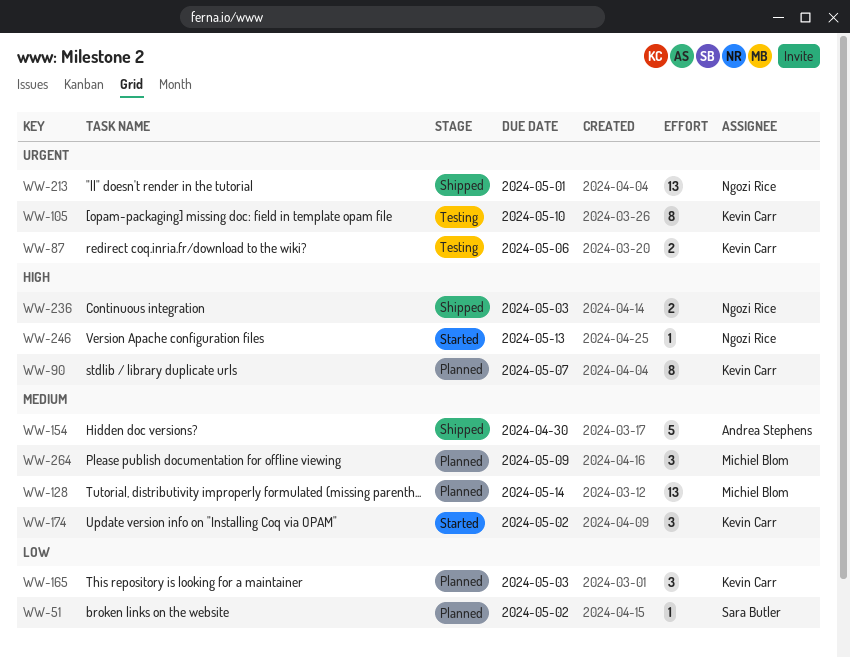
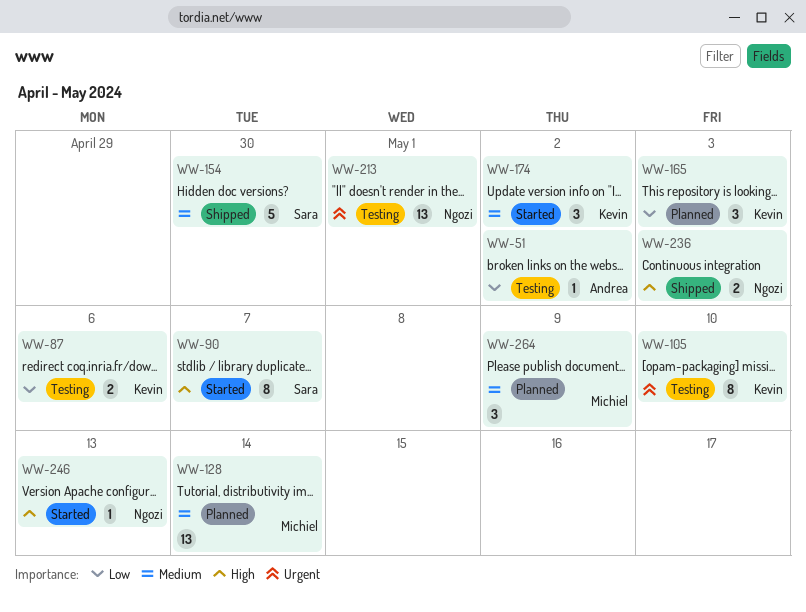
WW-51, status: Planned -> Testing
WW-51, owner: Sara Butler -> Andrea Stephens
WW-87, priority: Urgent -> Low
WW-90, status: Planned -> Started
WW-90, owner: Kevin Carr -> Sara Butler
WW-154, owner: Andrea Stephens -> Sara Butler
WW-213, status: Shipped -> Testing

